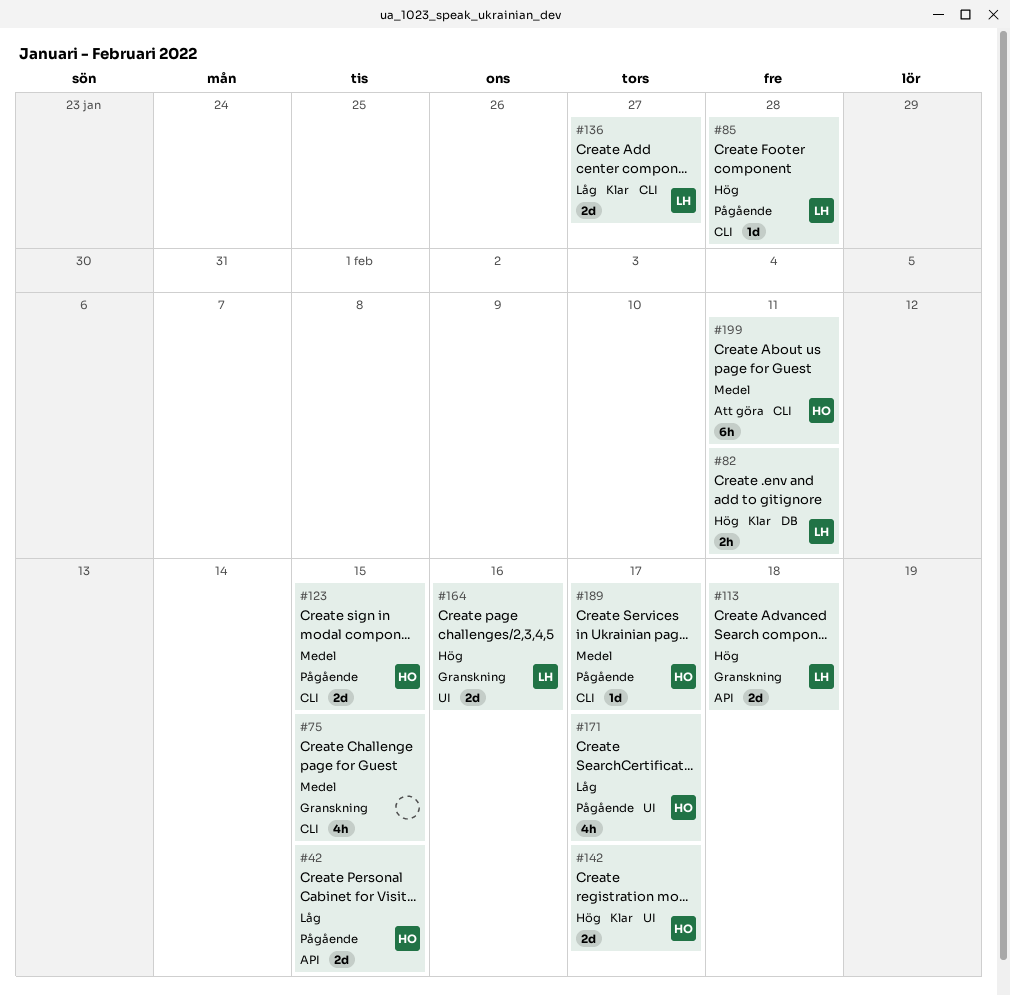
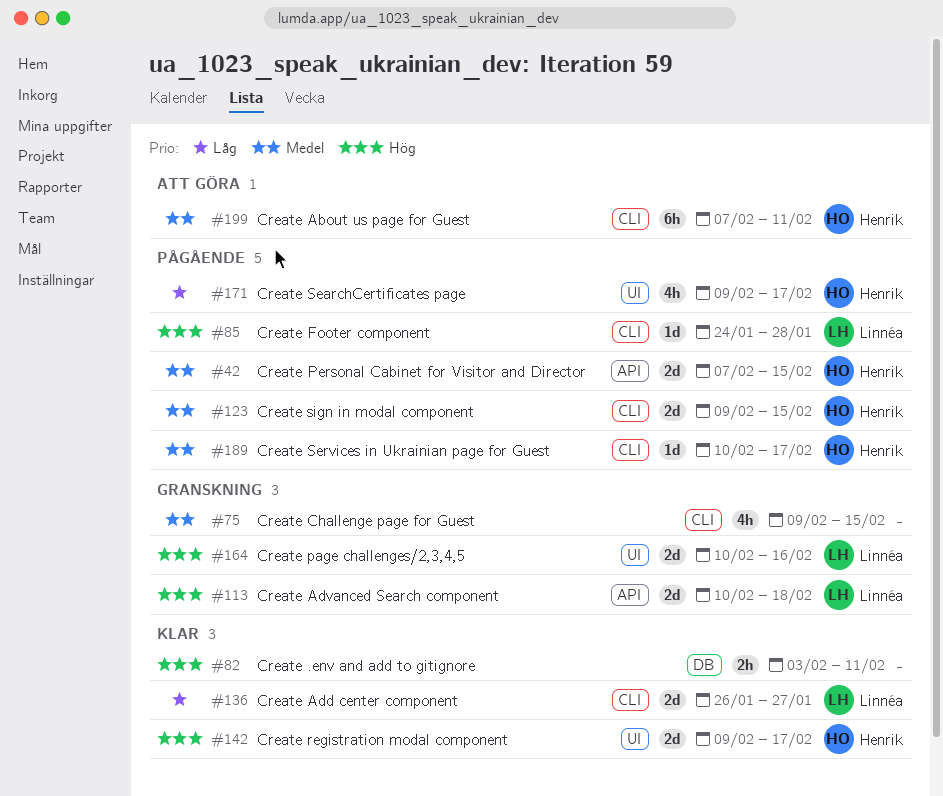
#42, priority: Låg -> Medel
#82, owner: Linnéa -> none

